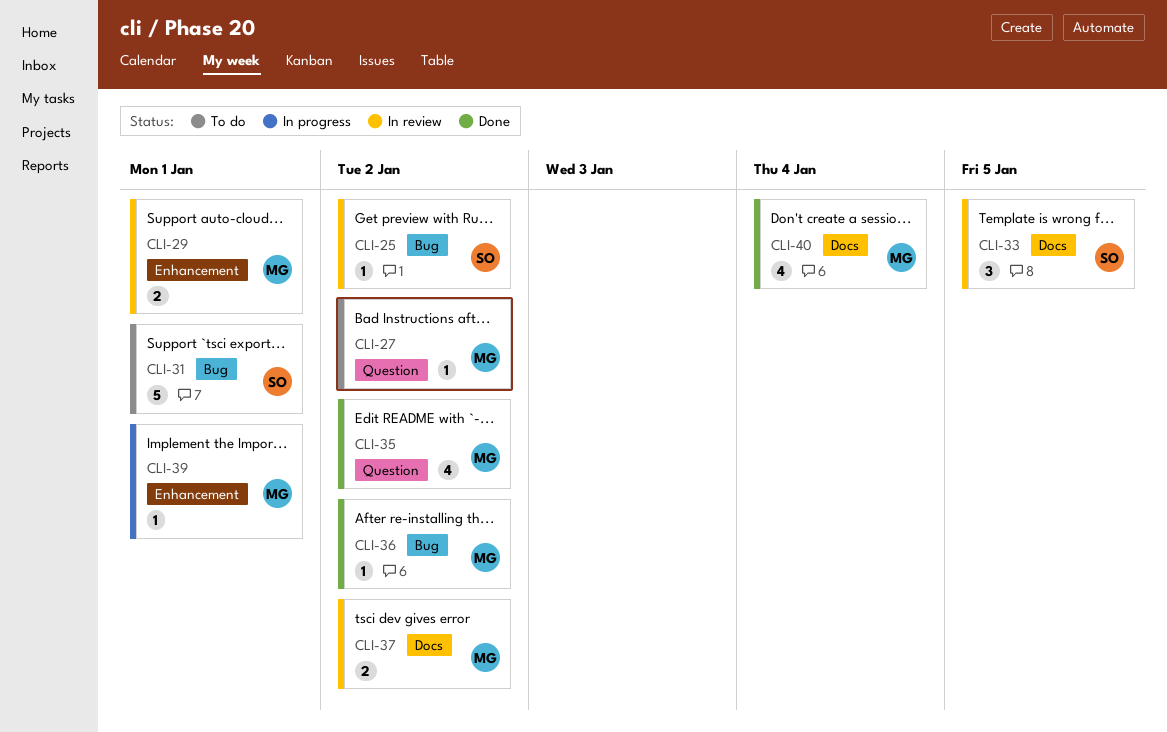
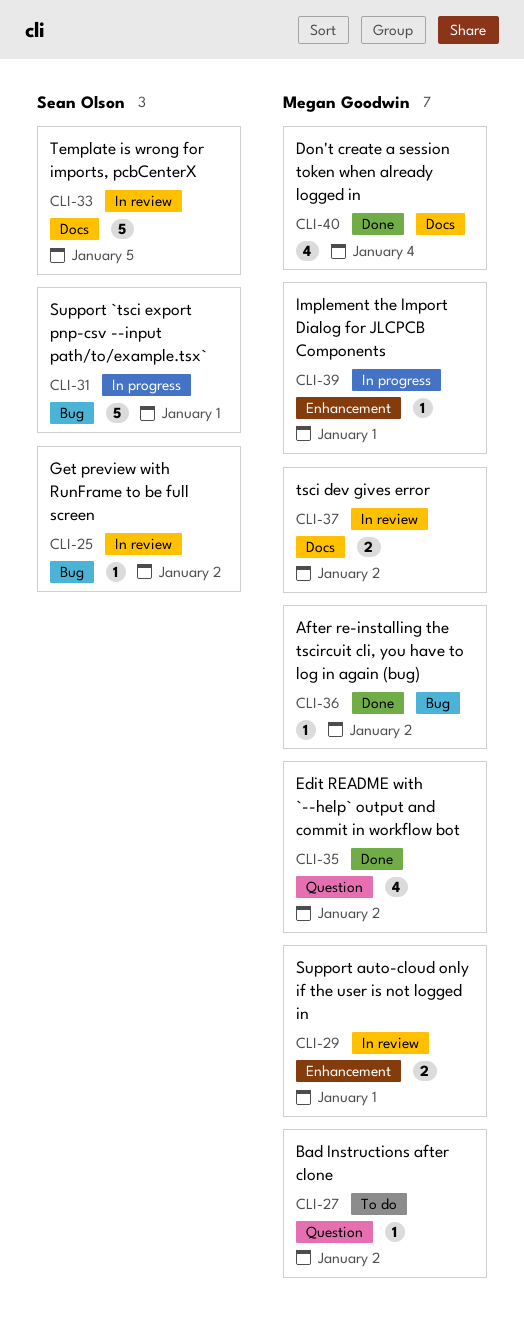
CLI-31, status: To do -> In progress
CLI-33, estimate: 3 -> 5

